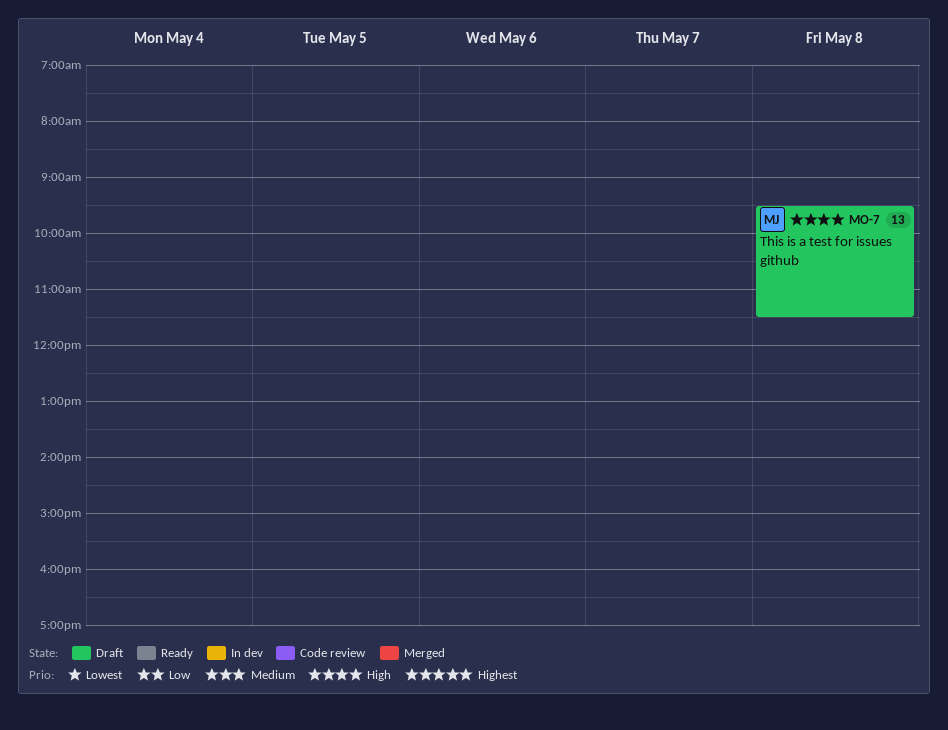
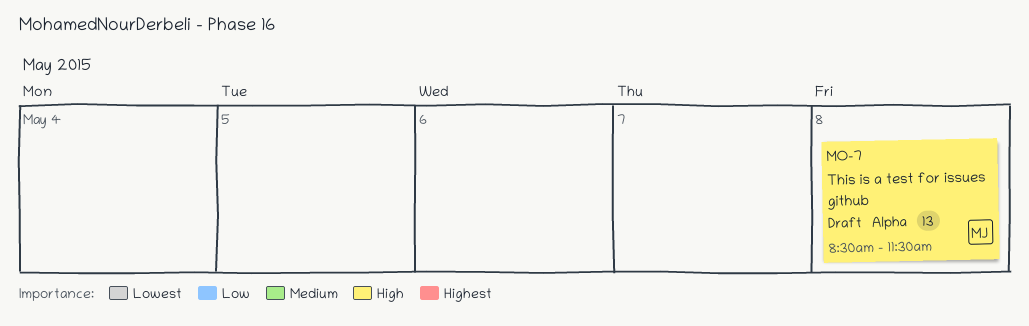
MO-7, begins: 09:30 -> 08:30

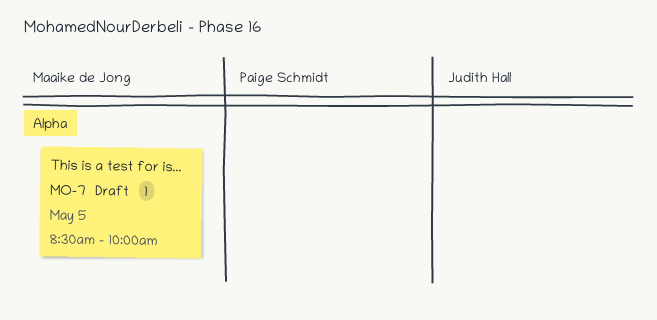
MO-7, estimate: 13 -> 1
MO-7, day: May 8 -> May 5
MO-7, ends: 11:30 -> 10:00

